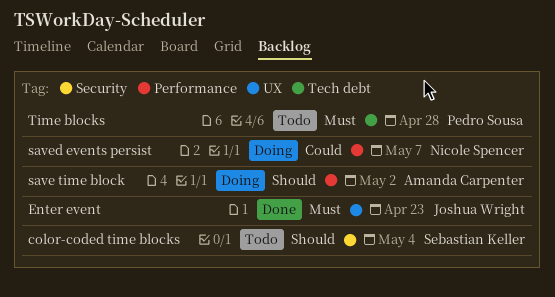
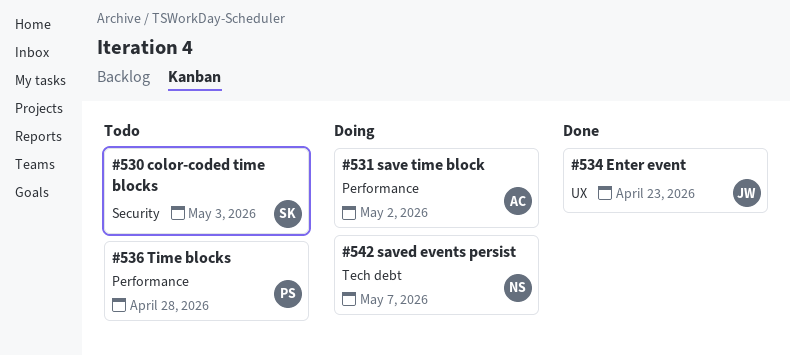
color-coded time blocks, due: May 4 -> May 3
saved events persist, label: Performance -> Tech debt
Time blocks, label: Tech debt -> Performance

